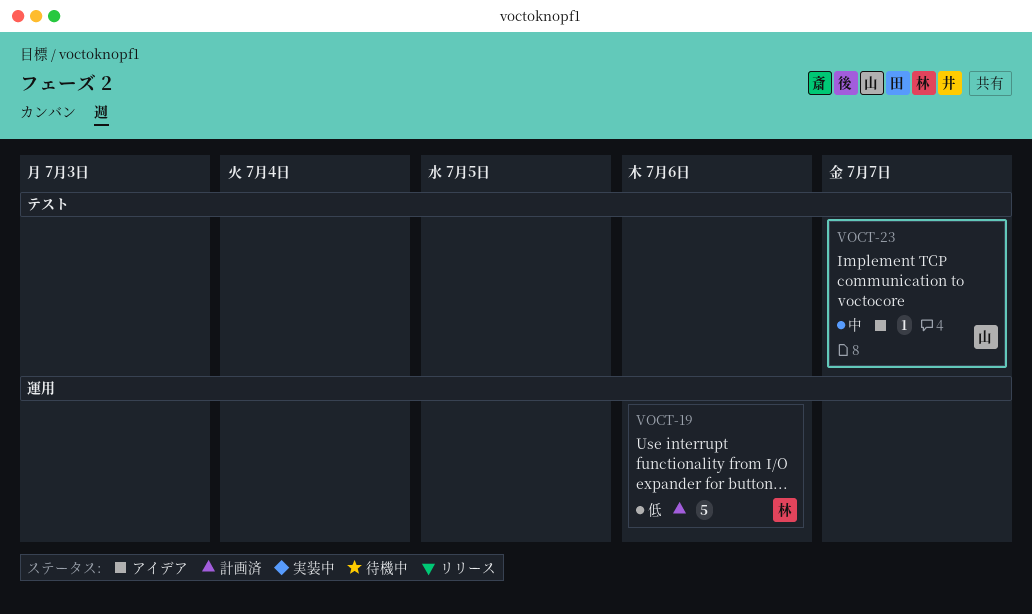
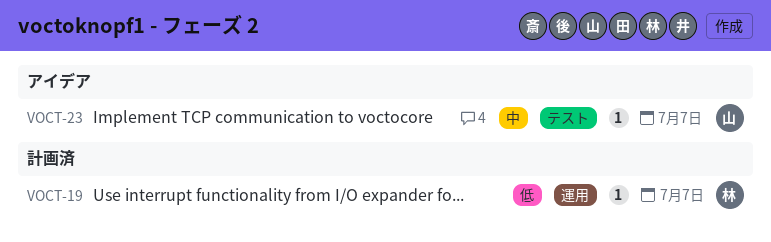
VOCT-19, estimate: 5 -> 1
VOCT-19, due: Jul 6 -> Jul 7

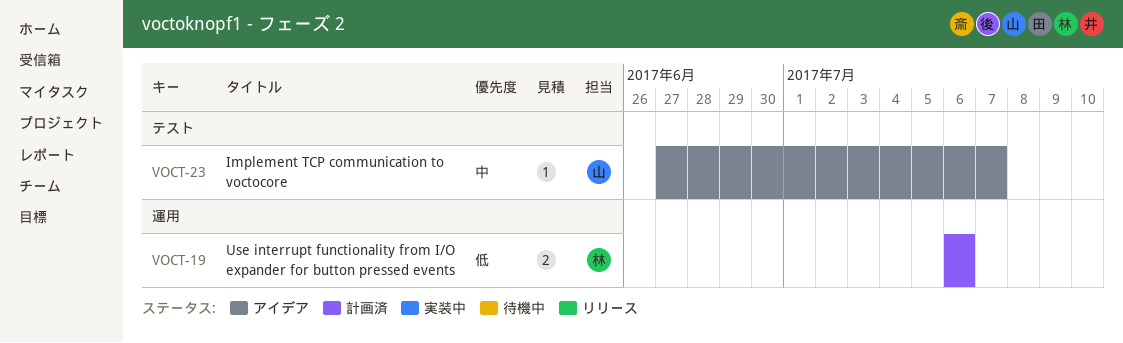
VOCT-19, estimate: 1 -> 2
VOCT-19, due: Jul 7 -> Jul 6

